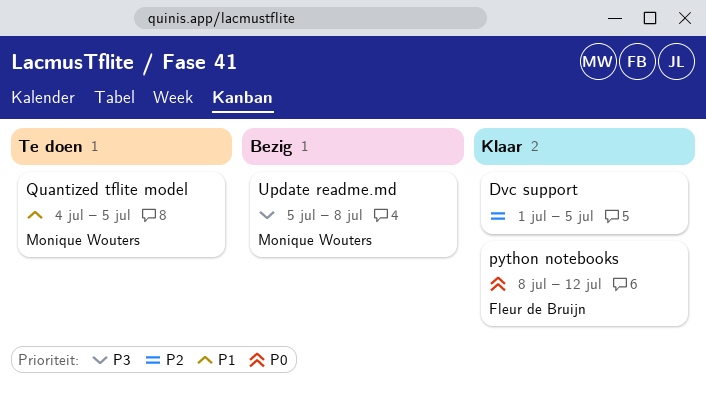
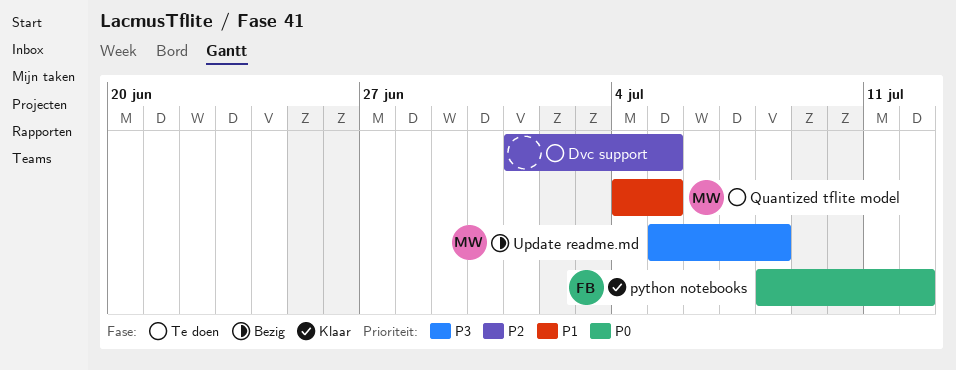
Dvc support, status: Klaar -> Te doen

